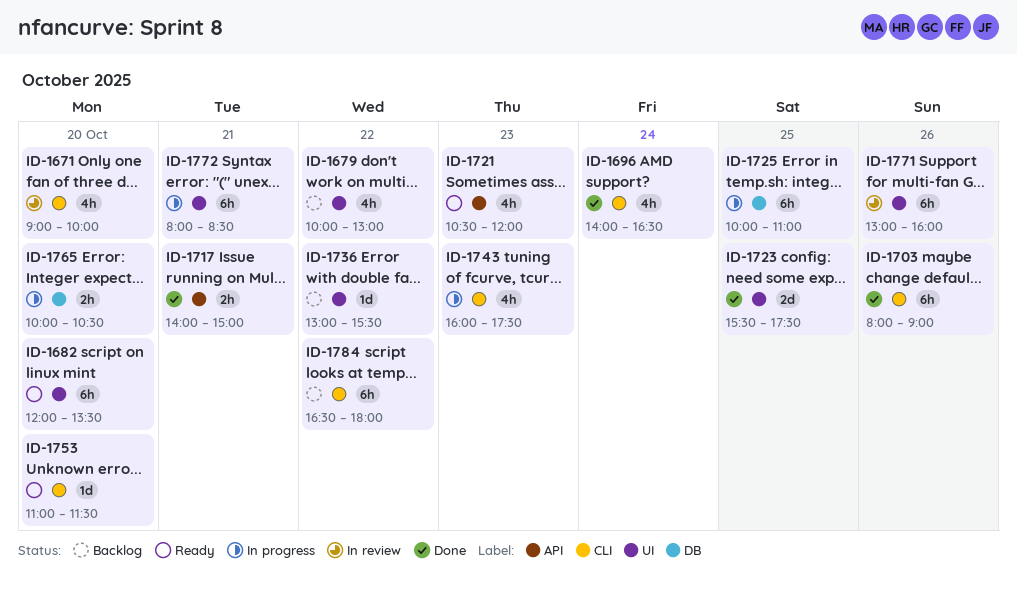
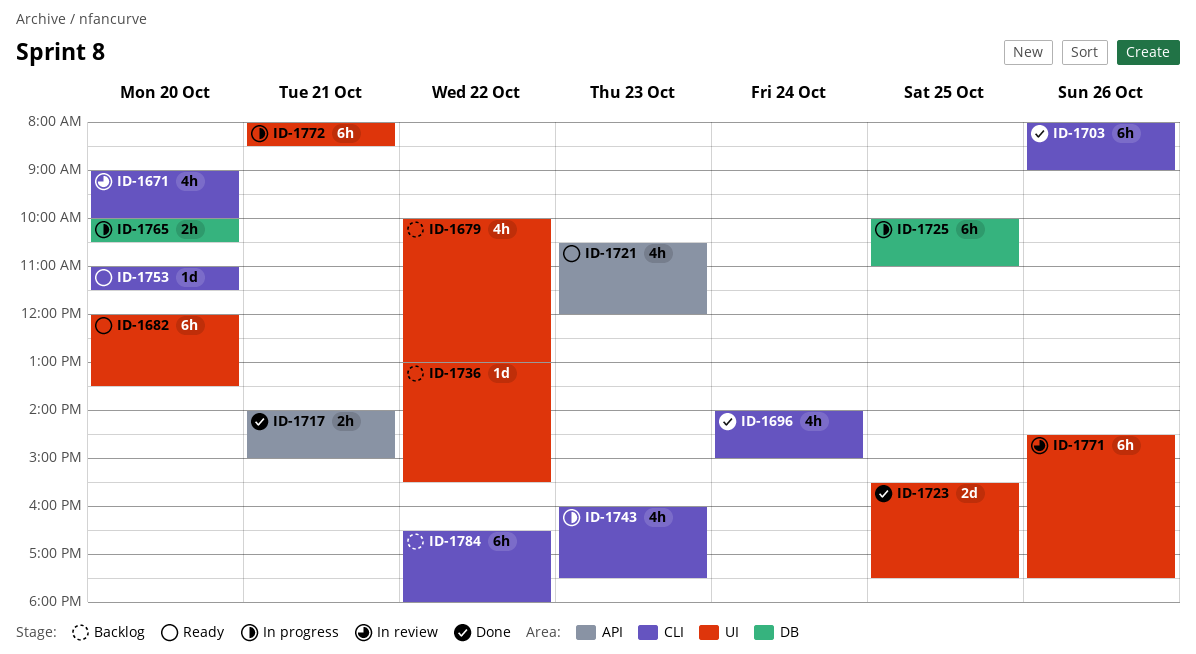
ID-1696, ends: 16:30 -> 15:00
ID-1771, begins: 13:00 -> 14:30
ID-1771, ends: 16:00 -> 17:30

